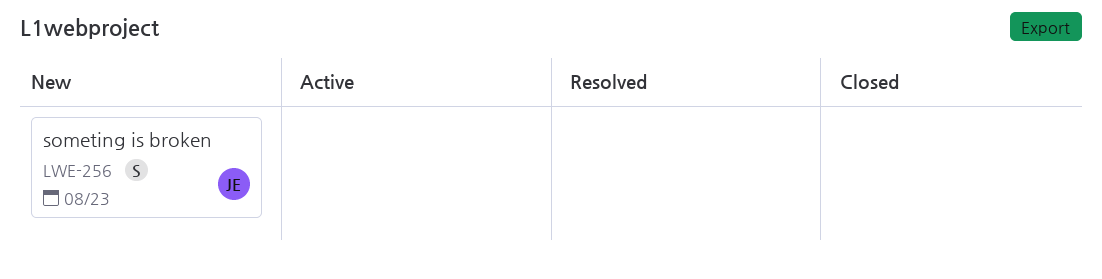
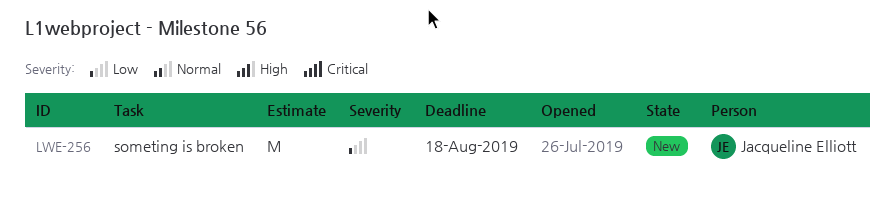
LWE-256, estimate: S -> M
LWE-256, due: Aug 23 -> Aug 18

